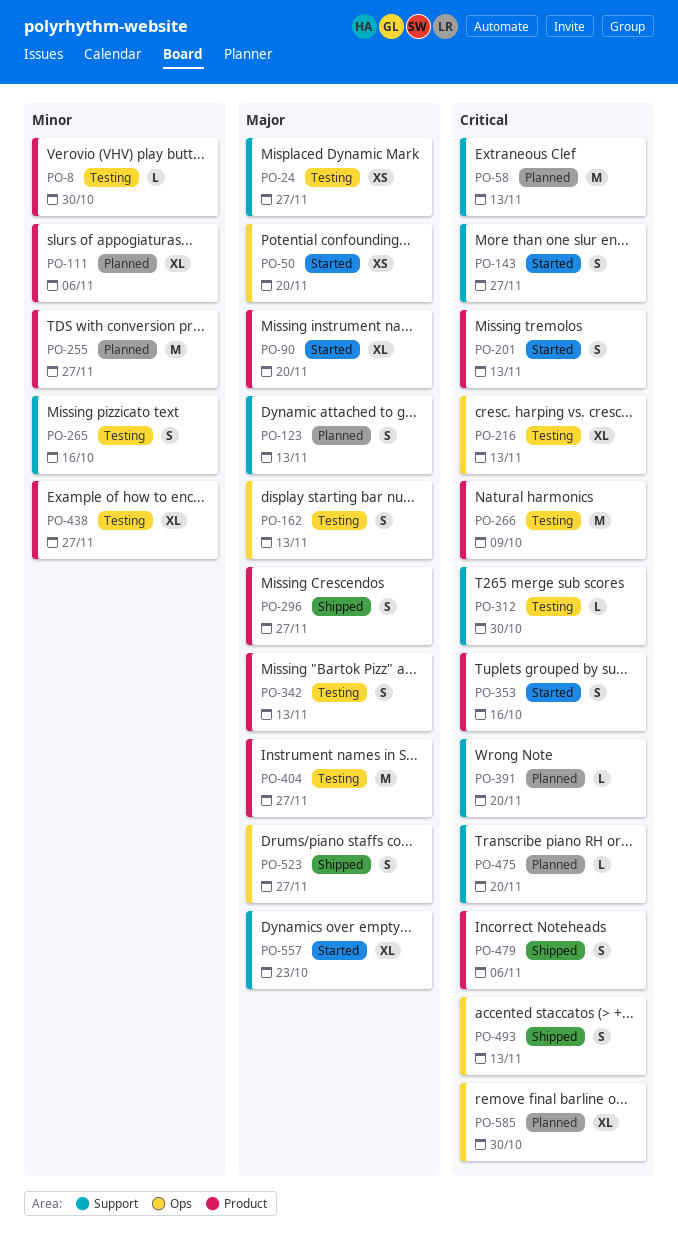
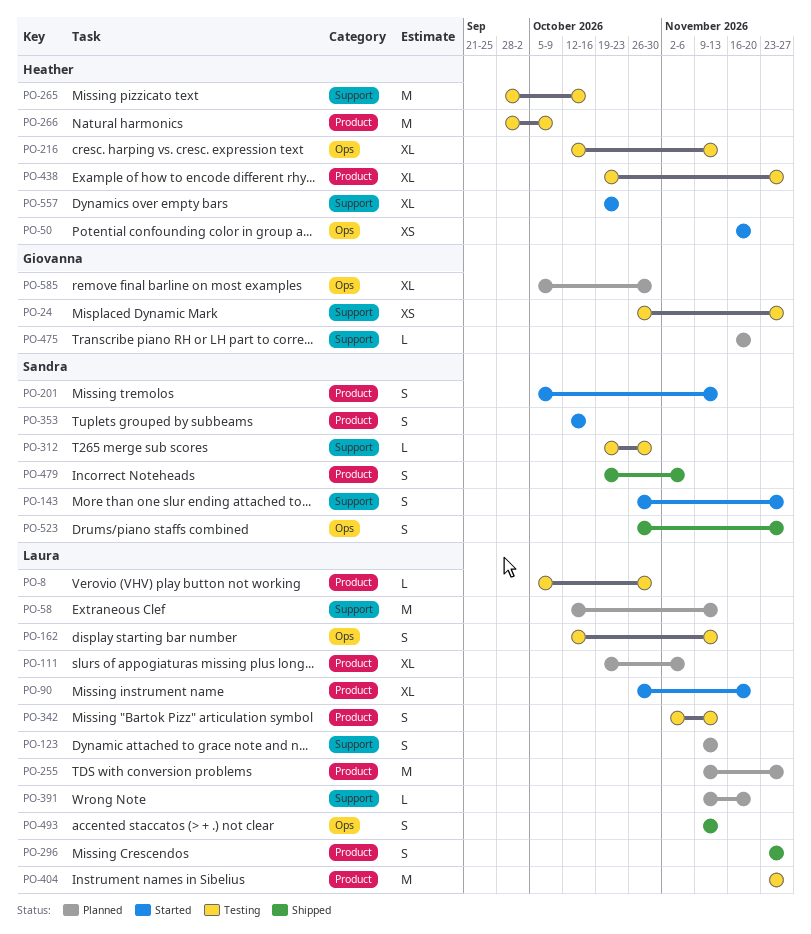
PO-265, estimate: S -> M

